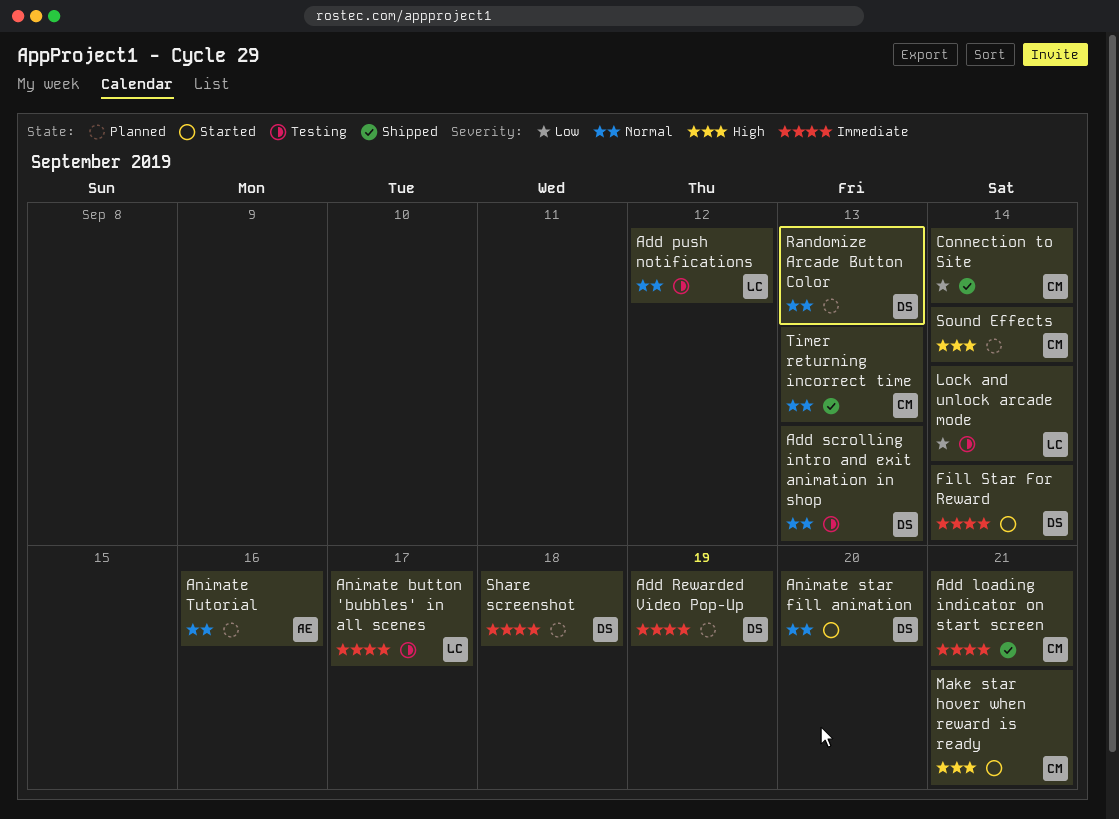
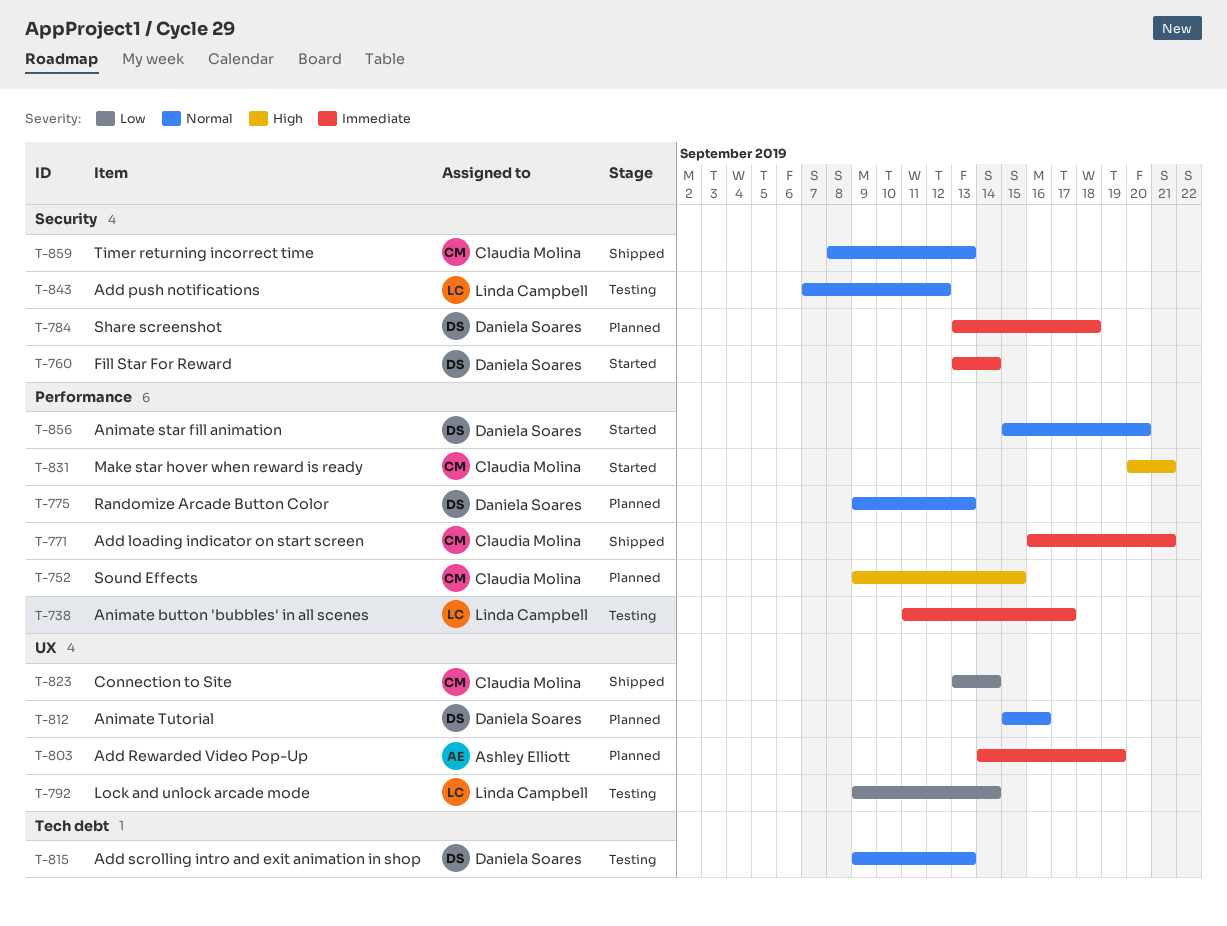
Add Rewarded Video Pop-Up, owner: Daniela Soares -> Ashley Elliott
Animate Tutorial, owner: Ashley Elliott -> Daniela Soares
Sound Effects, due: Sep 14 -> Sep 15

